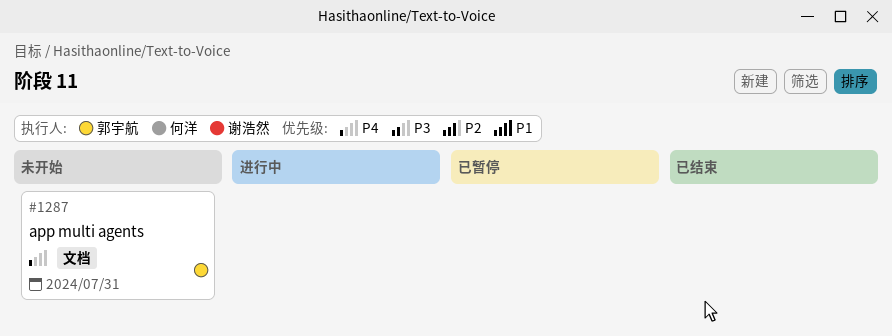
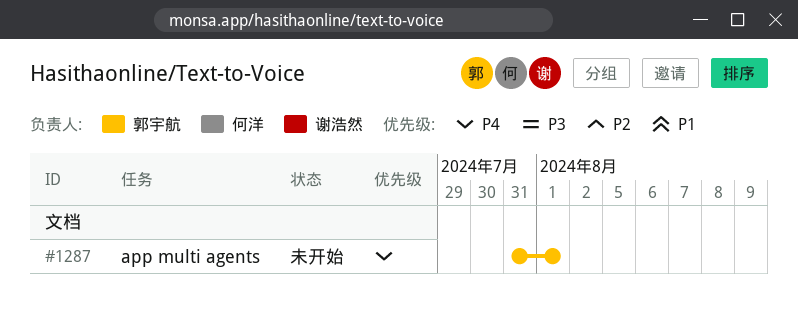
#1287, due: Jul 31 -> Aug 1

